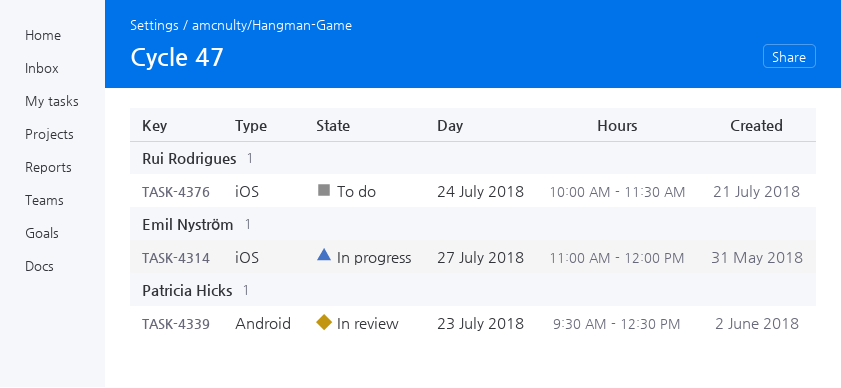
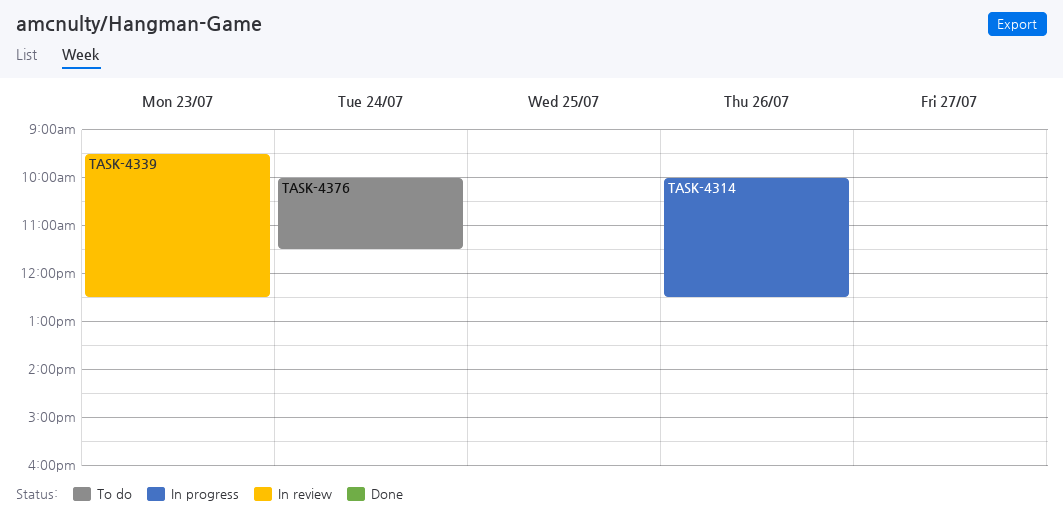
TASK-4314, day: Jul 27 -> Jul 26
TASK-4314, begins: 11:00 -> 10:00
TASK-4314, ends: 12:00 -> 12:30

